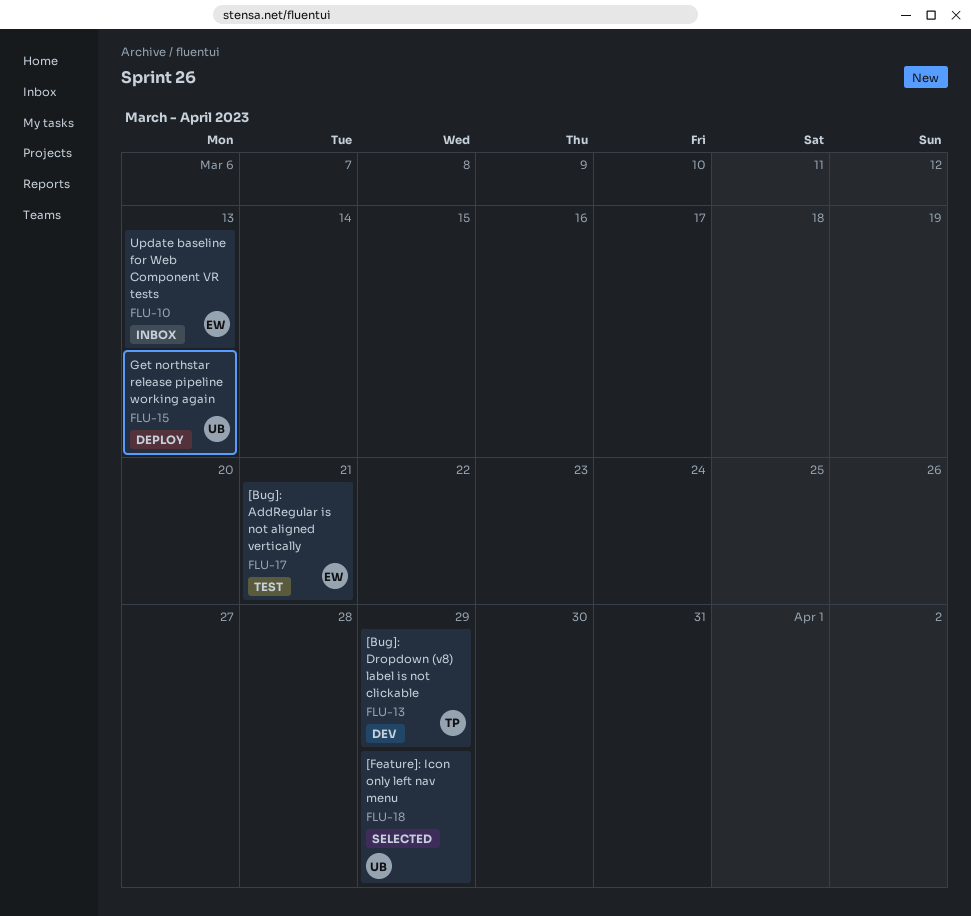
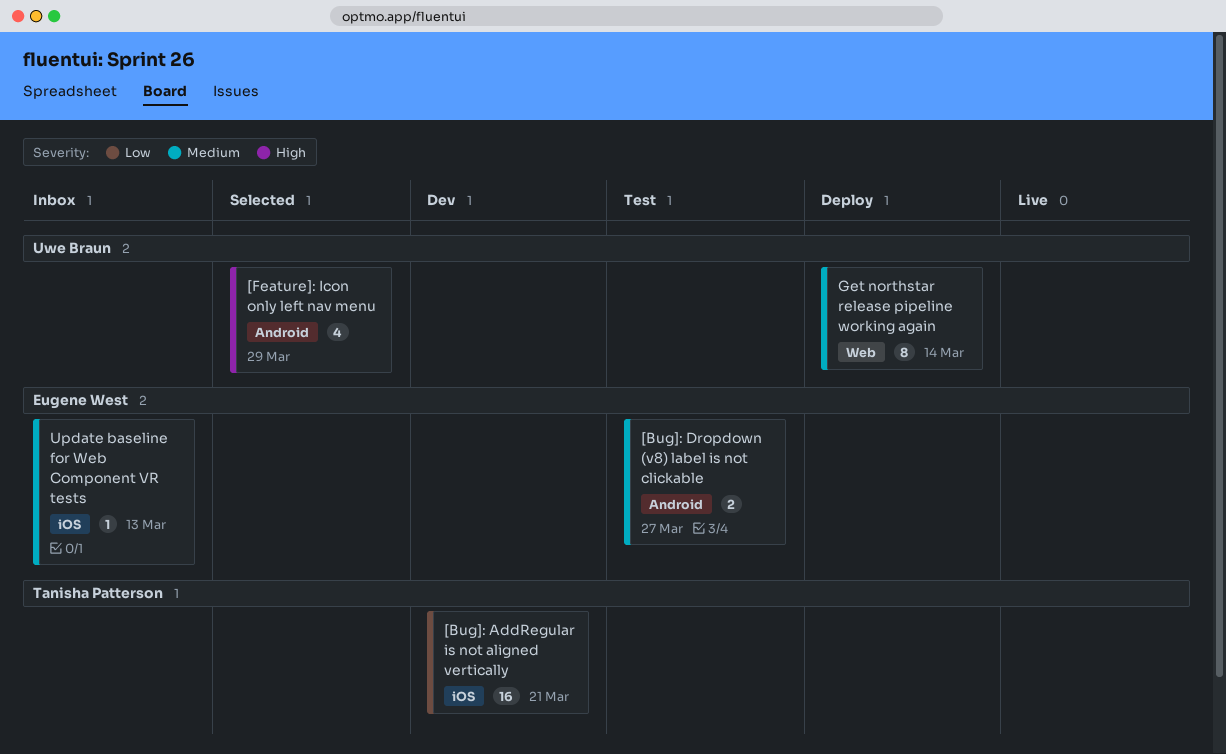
[Bug]: AddRegular is not aligned vertically, status: Test -> Dev
[Bug]: AddRegular is not aligned vertically, owner: Eugene West -> Tanisha Patterson
[Bug]: Dropdown (v8) label is not clickable, status: Dev -> Test
[Bug]: Dropdown (v8) label is not clickable, owner: Tanisha Patterson -> Eugene West
[Bug]: Dropdown (v8) label is not clickable, due: Mar 29 -> Mar 27
Get northstar release pipeline working again, due: Mar 13 -> Mar 14

